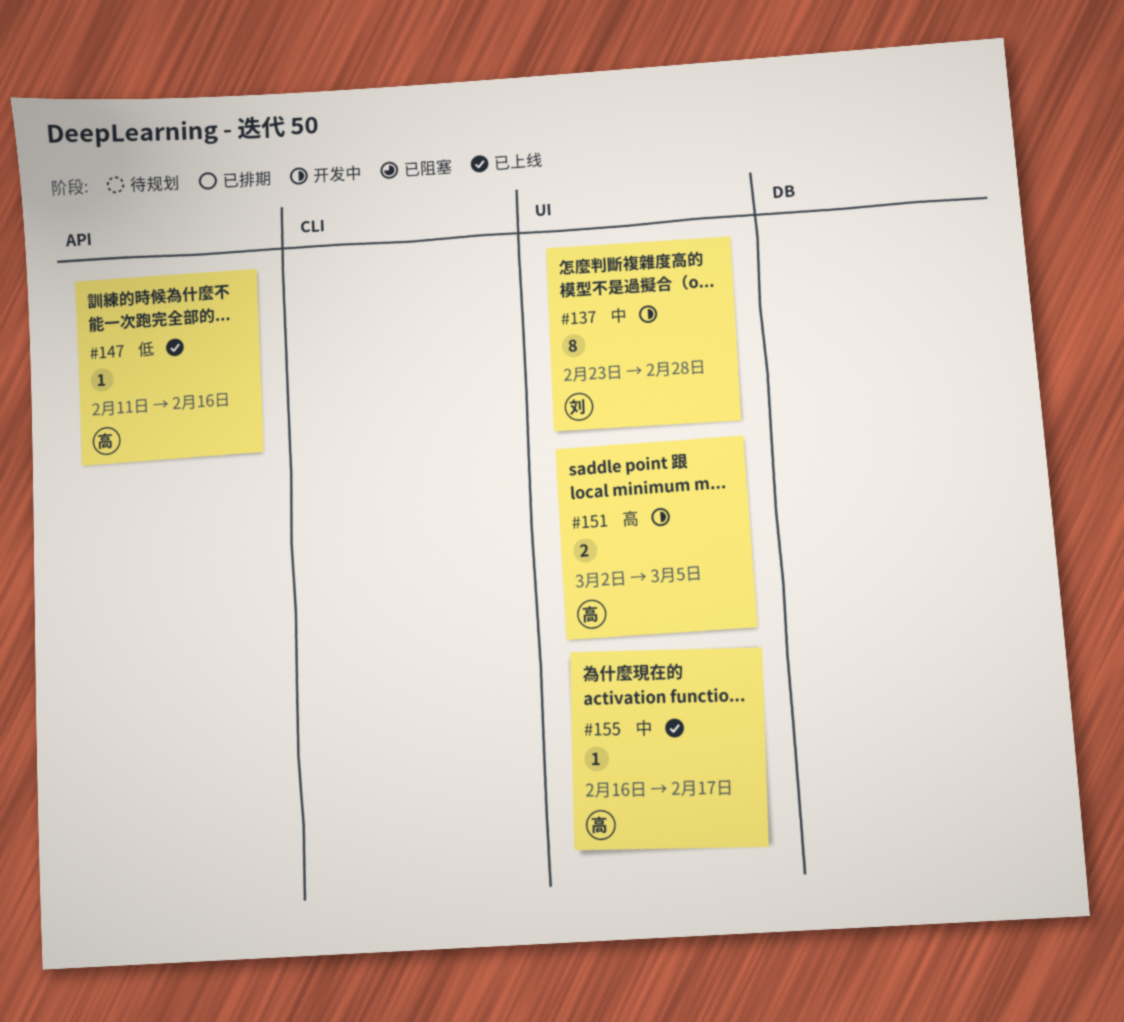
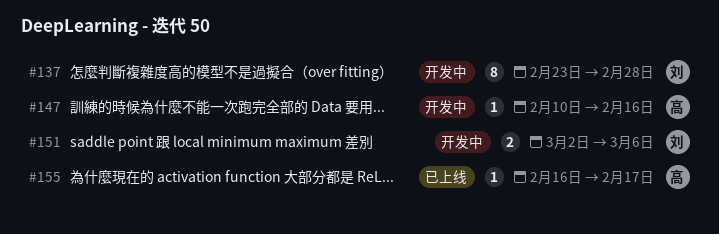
#147, status: 已上线 -> 开发中
#147, start: Feb 11 -> Feb 10
#151, owner: 高 -> 刘
#151, due: Mar 5 -> Mar 6

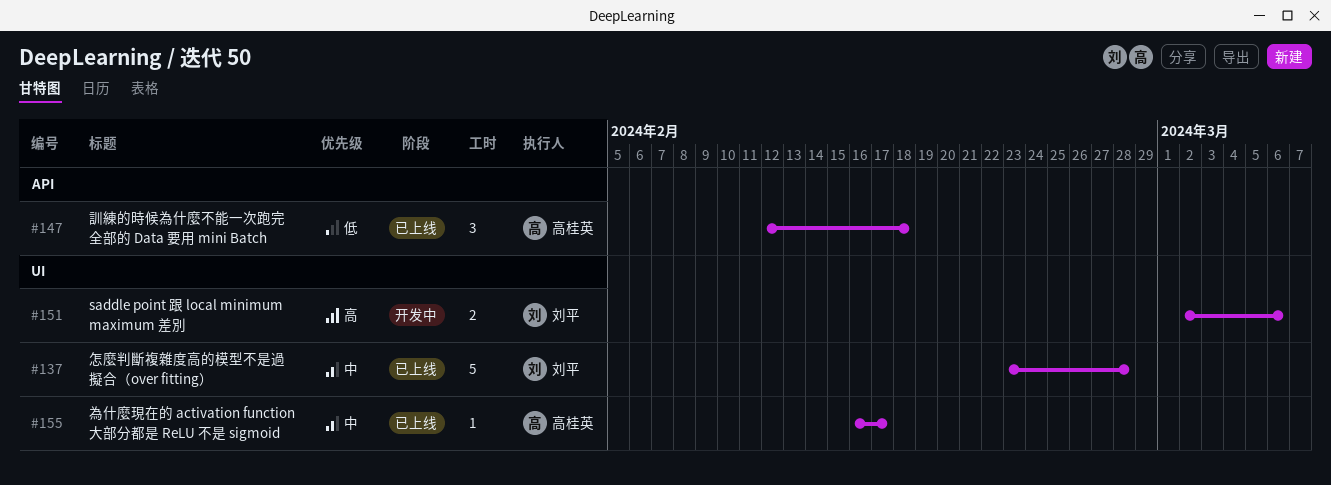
#137, status: 开发中 -> 已上线
#137, estimate: 8 -> 5
#147, status: 开发中 -> 已上线
#147, estimate: 1 -> 3
#147, start: Feb 10 -> Feb 12
#147, due: Feb 16 -> Feb 18

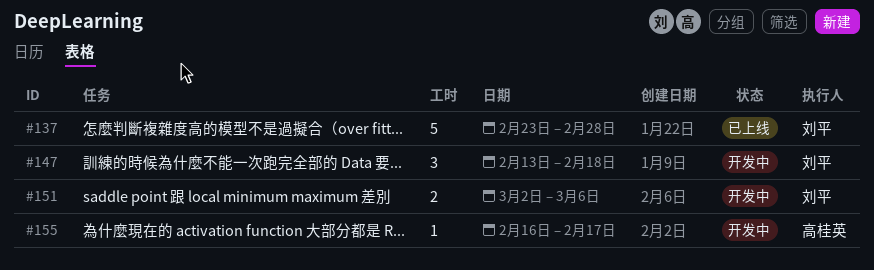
#147, status: 已上线 -> 开发中
#147, owner: 高桂英 -> 刘平
#147, start: Feb 12 -> Feb 13
#155, status: 已上线 -> 开发中

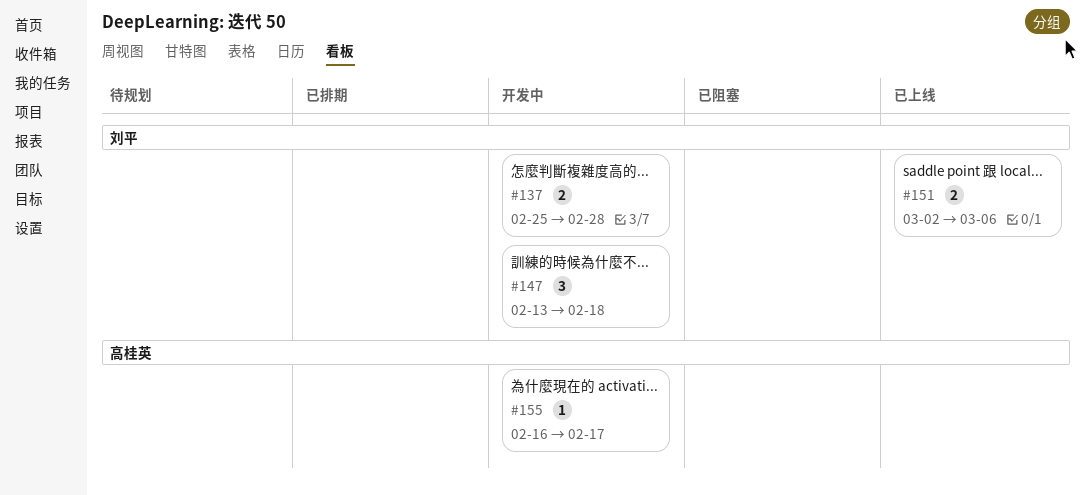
#137, status: 已上线 -> 开发中
#137, estimate: 5 -> 2
#137, start: Feb 23 -> Feb 25
#151, status: 开发中 -> 已上线

